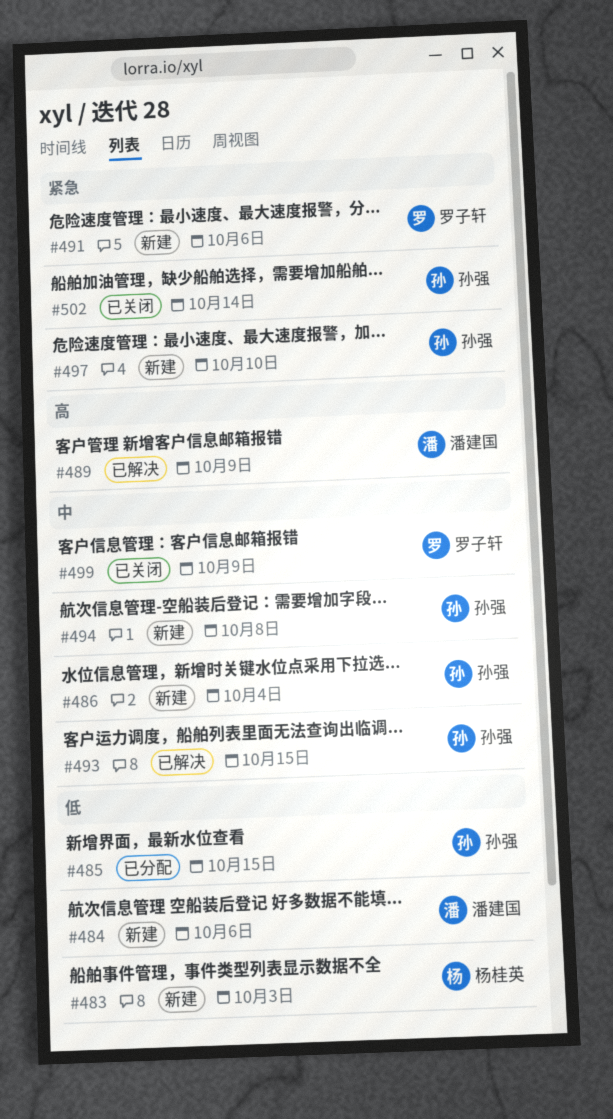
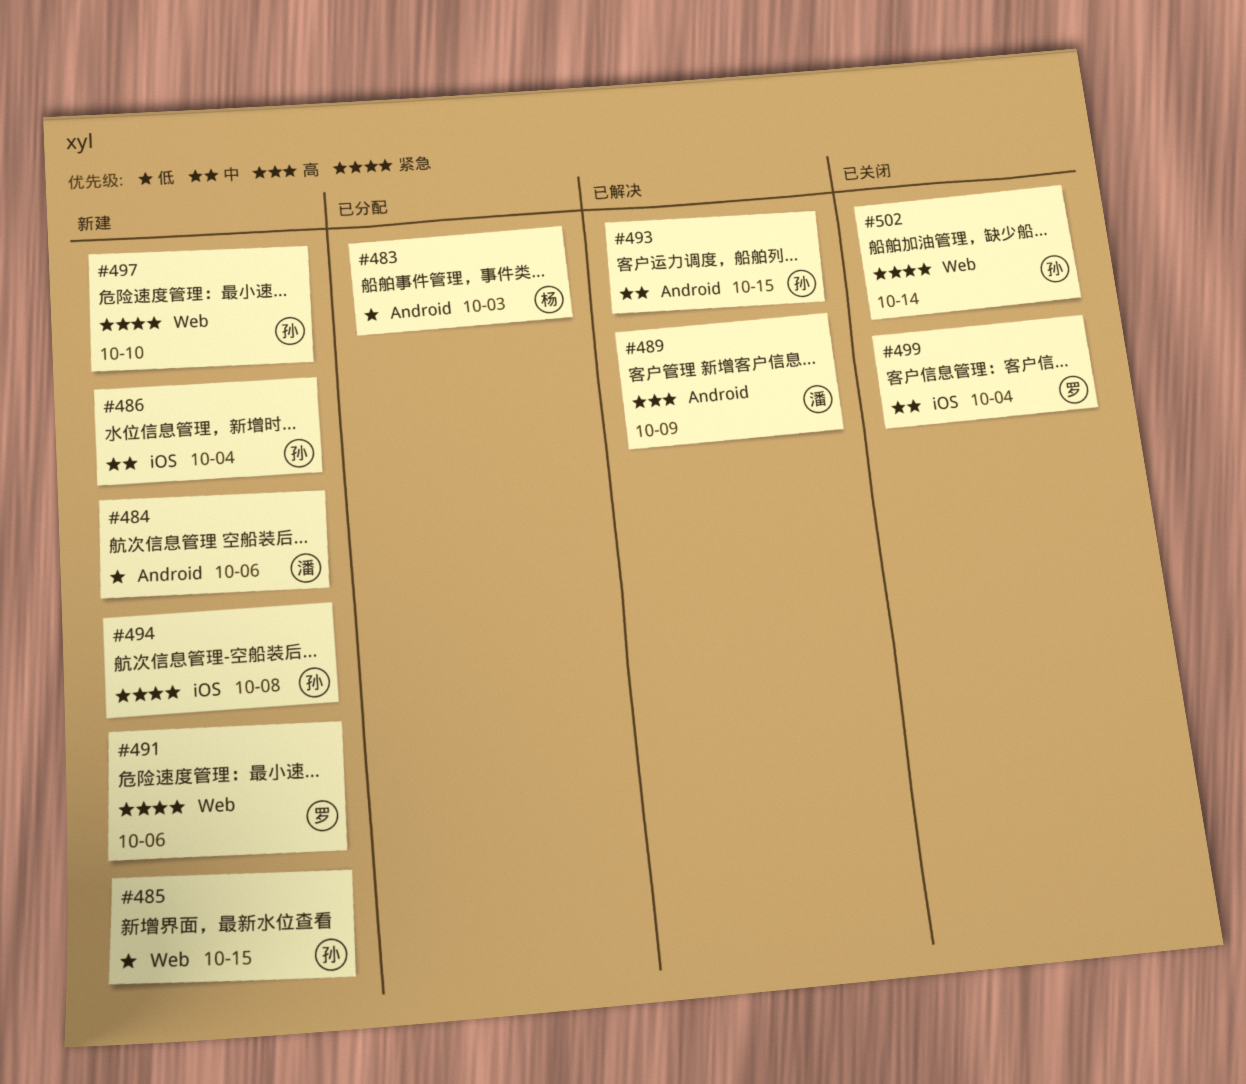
#483, status: 新建 -> 已分配
#485, status: 已分配 -> 新建
#494, priority: 中 -> 紧急
#499, due: Oct 9 -> Oct 4

